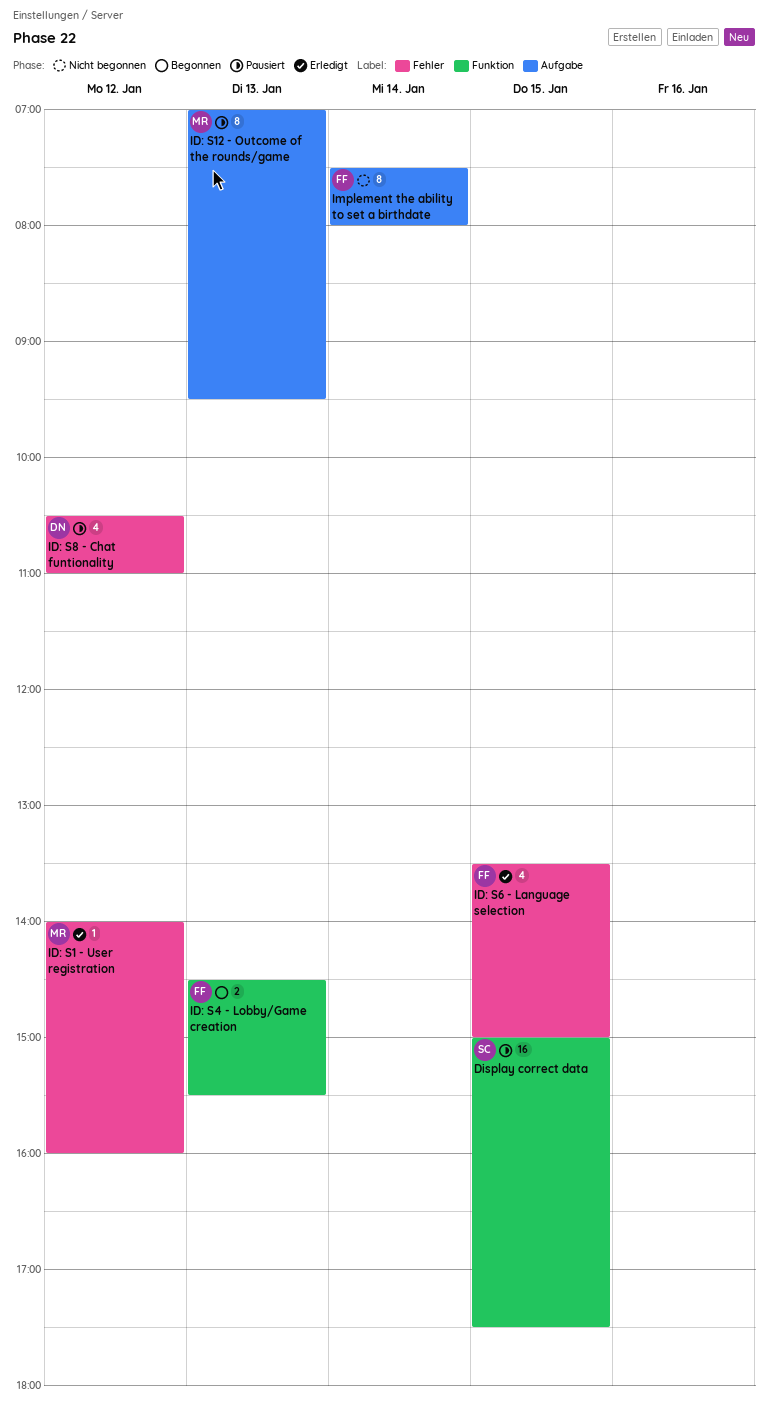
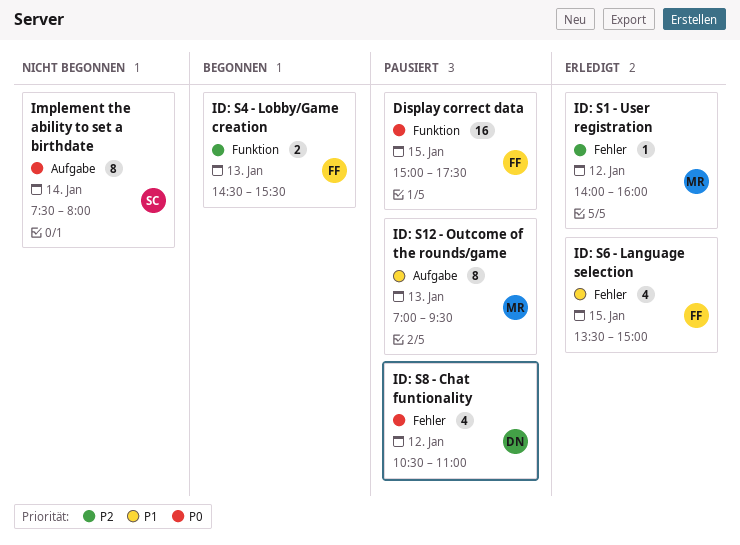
Display correct data, owner: SC -> FF
Implement the ability to set a birthdate, owner: FF -> SC

